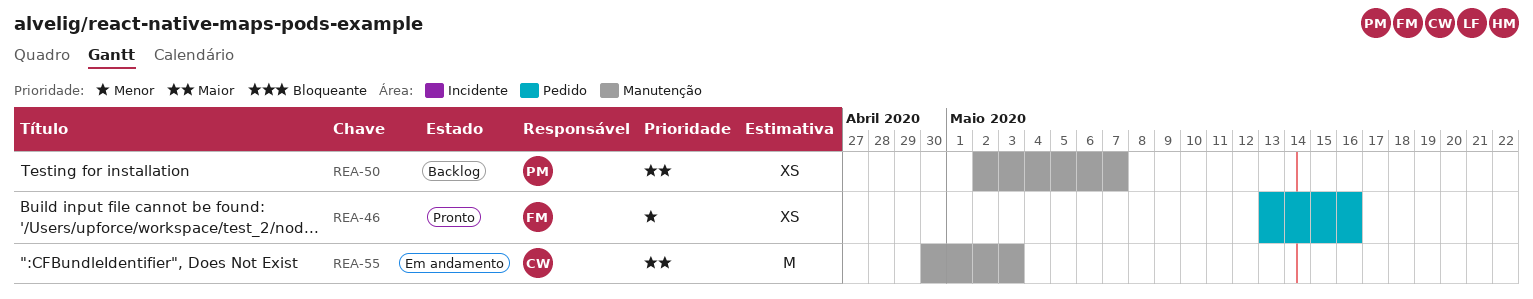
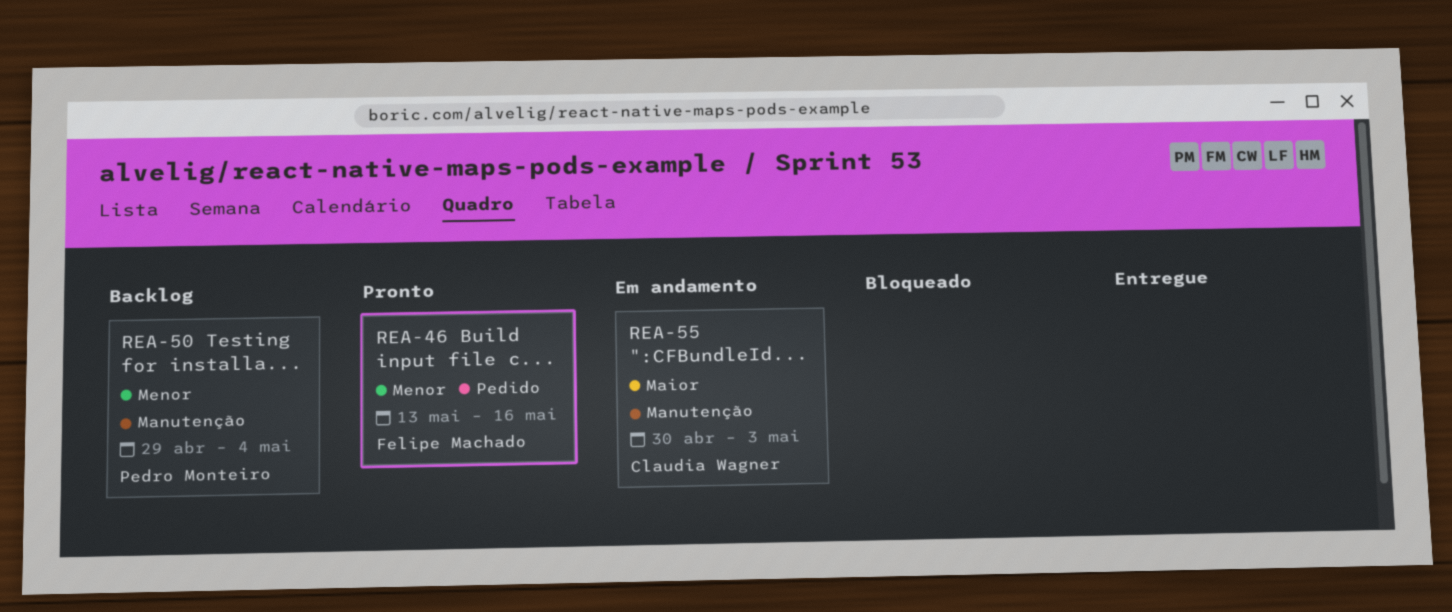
REA-50, priority: Maior -> Menor
REA-50, start: May 2 -> Apr 29
REA-50, due: May 7 -> May 4

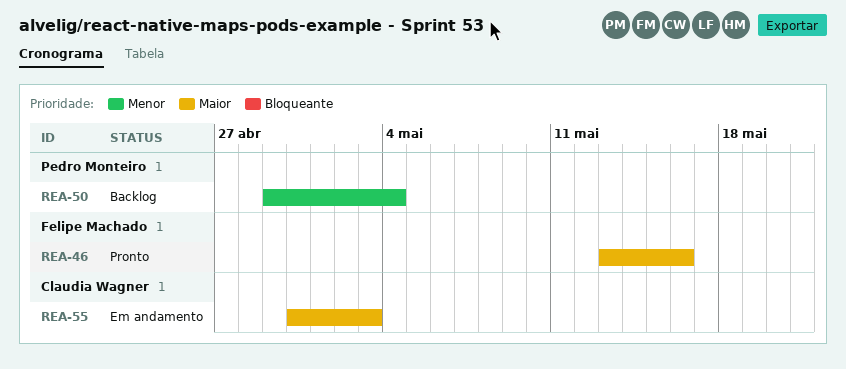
REA-46, priority: Menor -> Maior

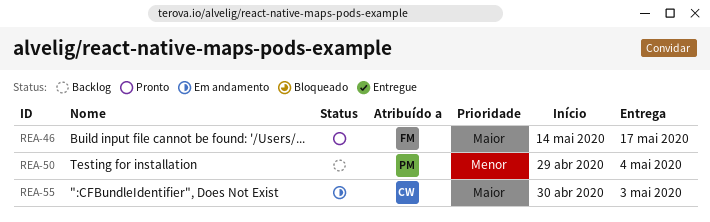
REA-46, start: May 13 -> May 14
REA-46, due: May 16 -> May 17

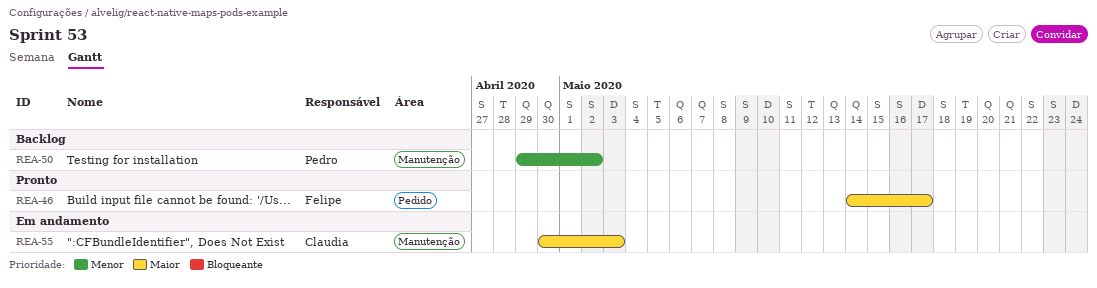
REA-50, due: May 4 -> May 2

